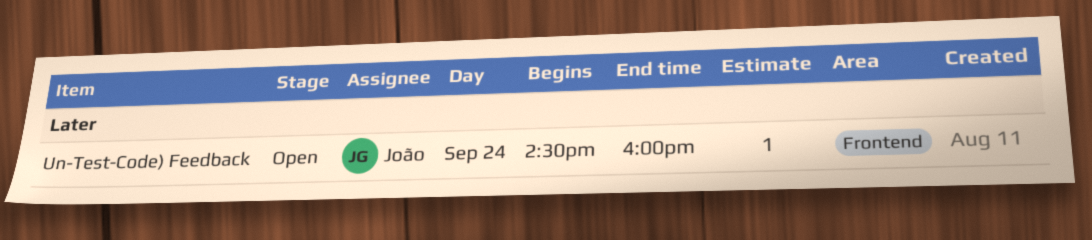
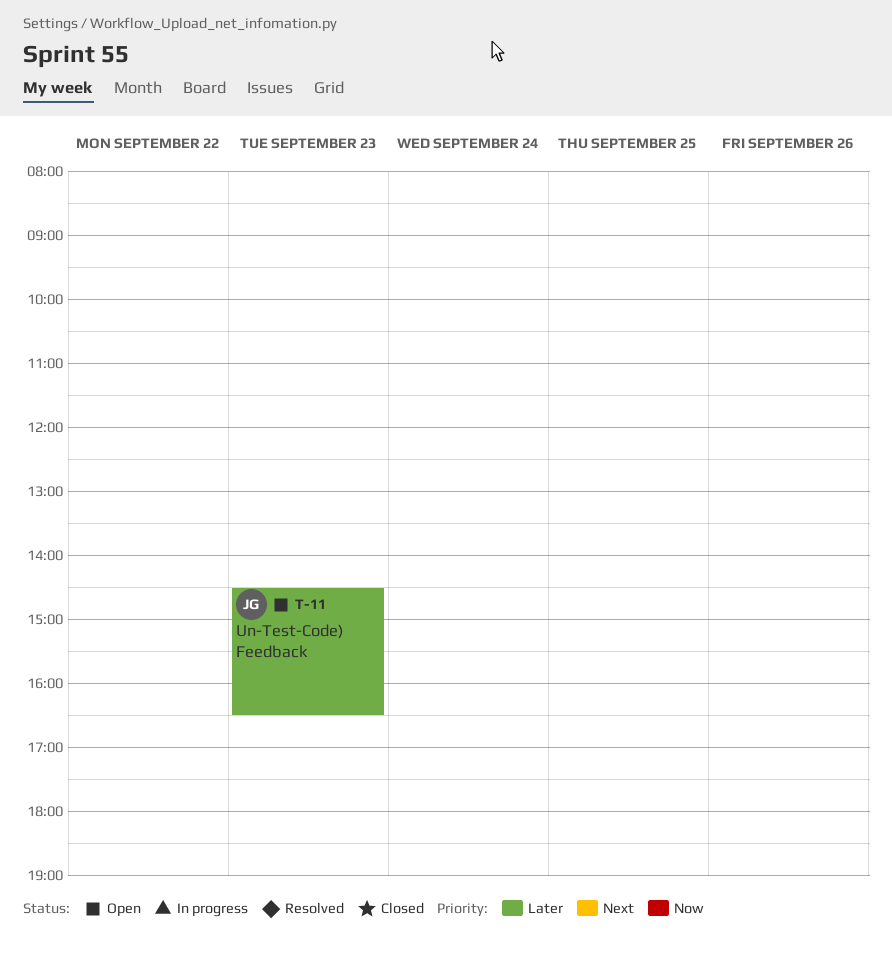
Un-Test-Code) Feedback, day: Sep 24 -> Sep 23
Un-Test-Code) Feedback, ends: 16:00 -> 16:30

